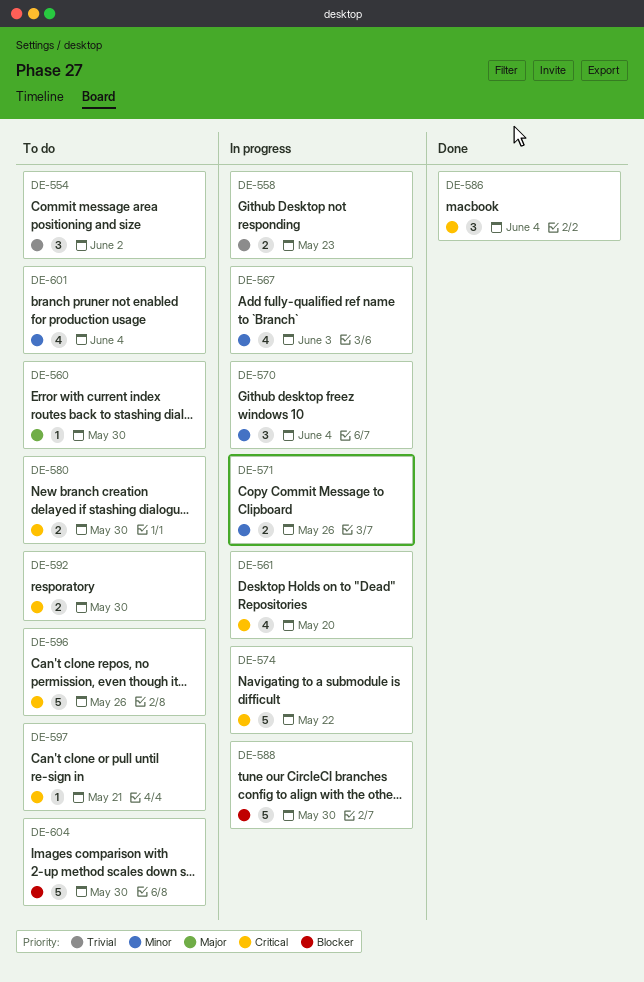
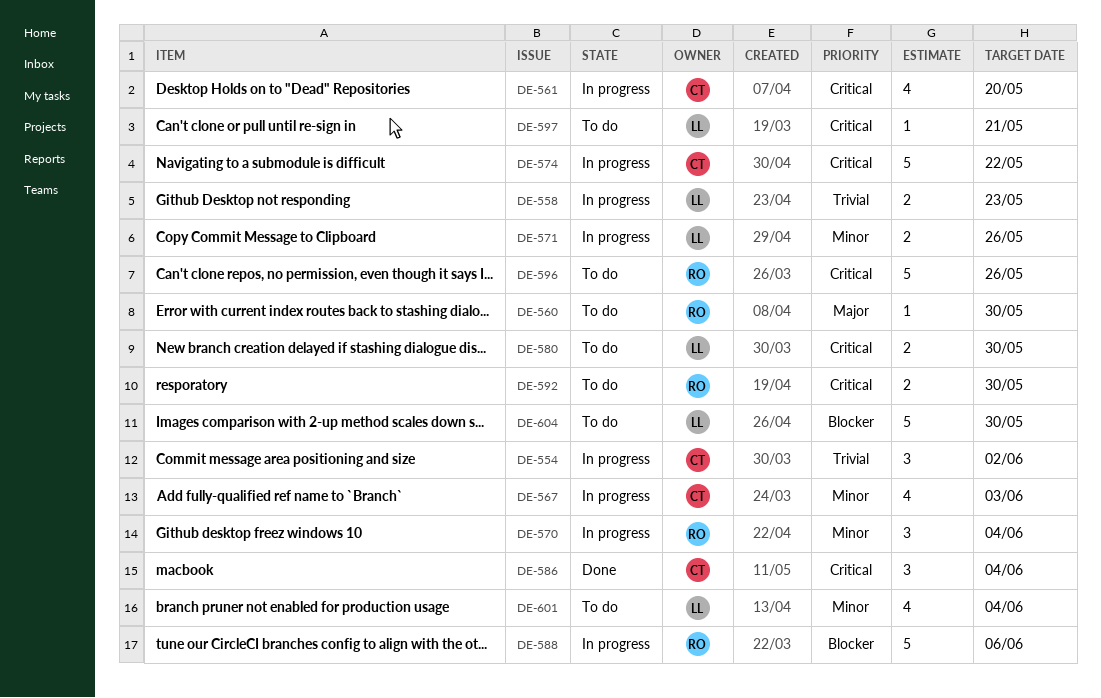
DE-554, status: To do -> In progress
DE-588, due: May 30 -> Jun 6

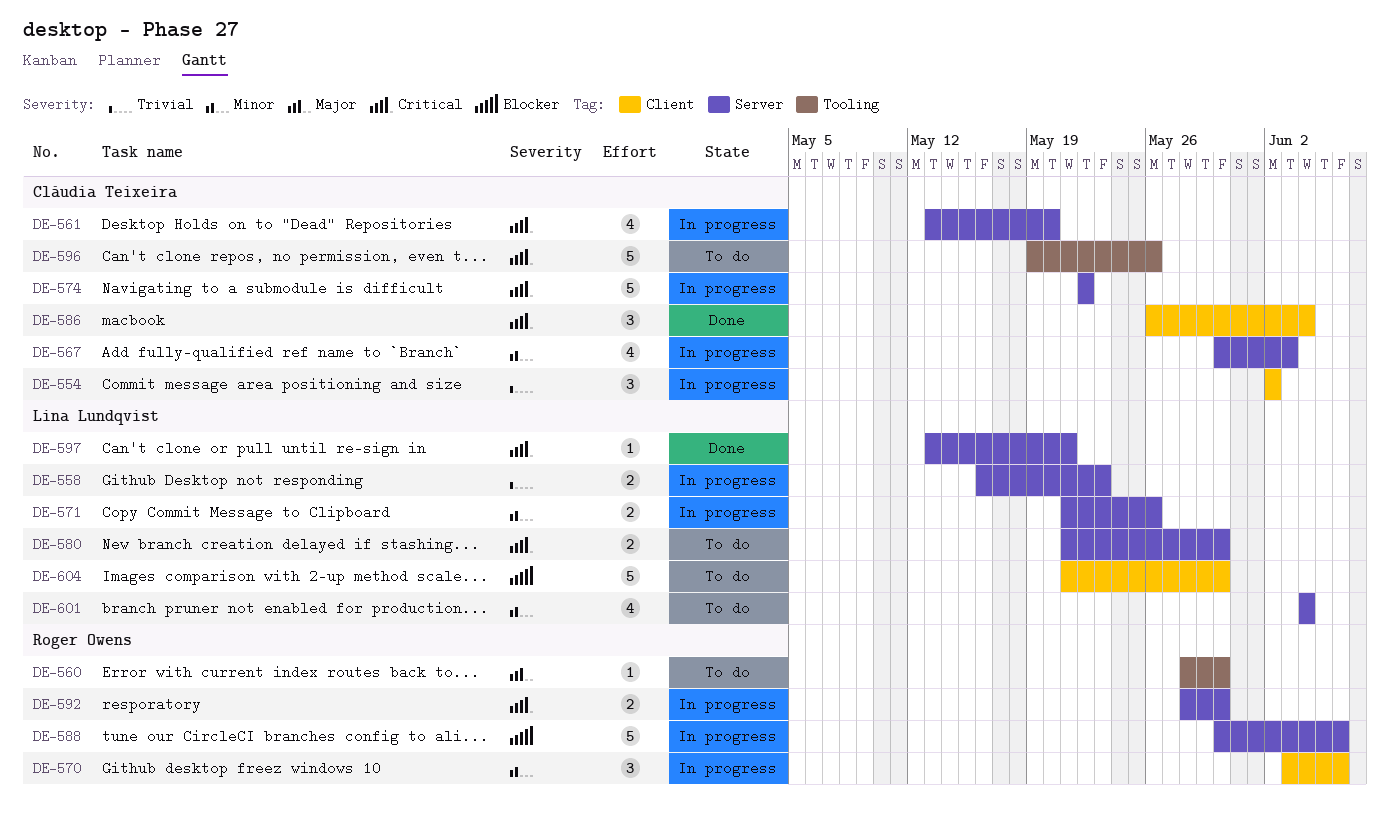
DE-570, due: Jun 4 -> Jun 6
DE-592, status: To do -> In progress
DE-596, owner: Roger Owens -> Cláudia Teixeira
DE-597, status: To do -> Done

